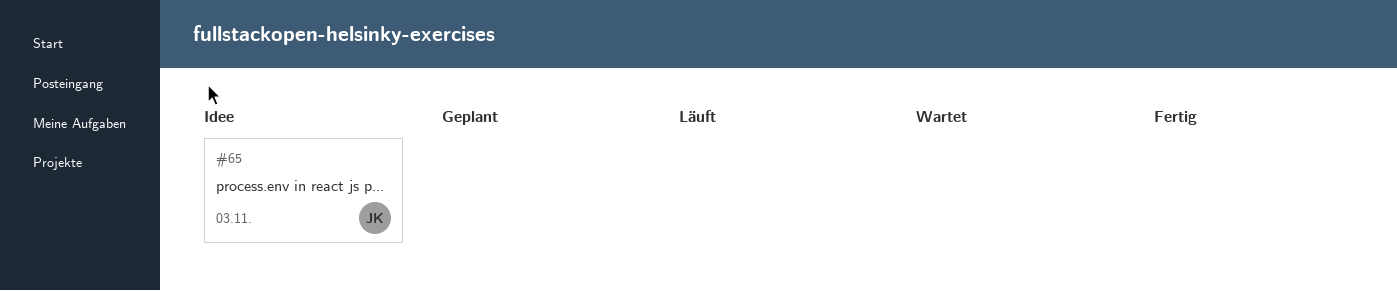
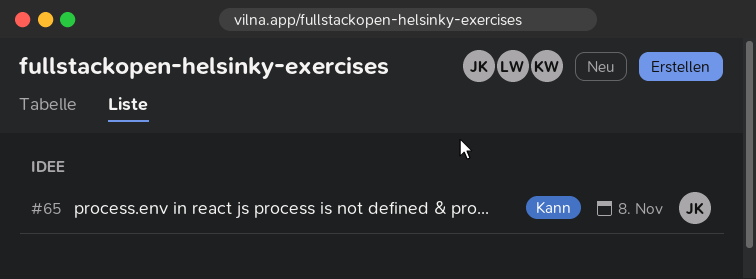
#65, due: Nov 3 -> Nov 8

